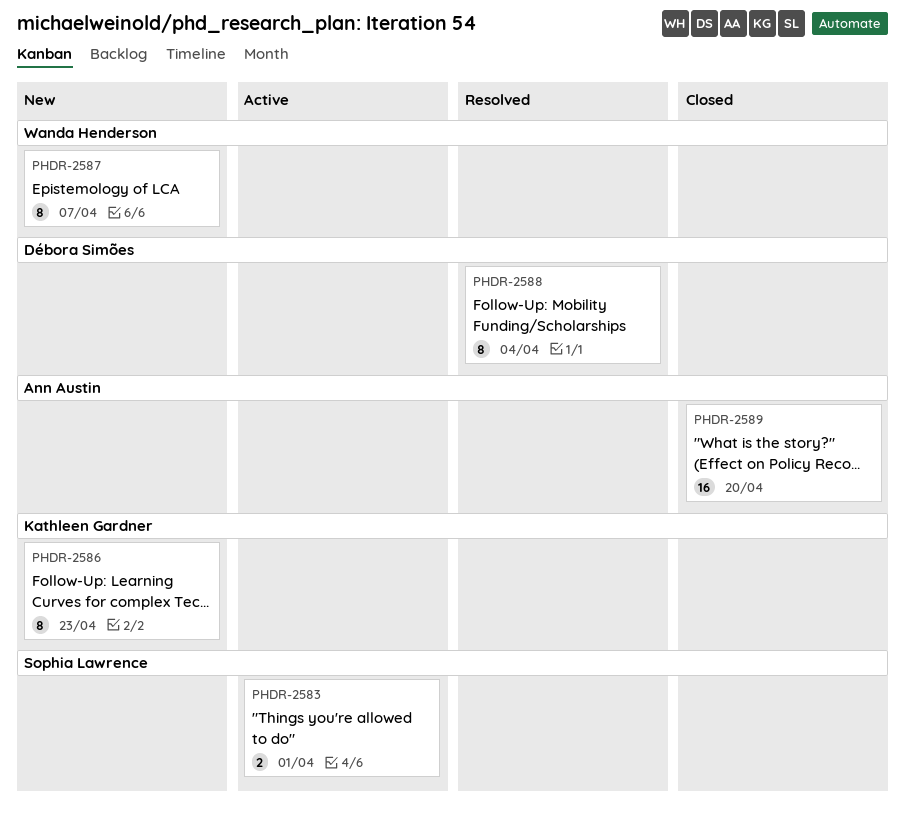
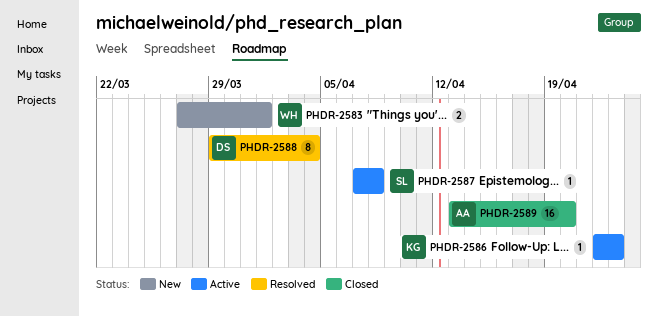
PHDR-2583, status: Active -> New
PHDR-2583, owner: Sophia Lawrence -> Wanda Henderson
PHDR-2586, status: New -> Active
PHDR-2586, estimate: 8 -> 1
PHDR-2587, status: New -> Active
PHDR-2587, owner: Wanda Henderson -> Sophia Lawrence
PHDR-2587, estimate: 8 -> 1
PHDR-2587, due: Apr 7 -> Apr 8

